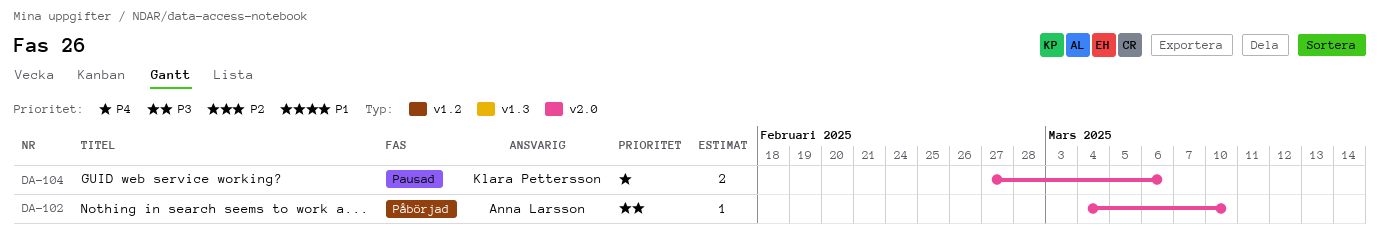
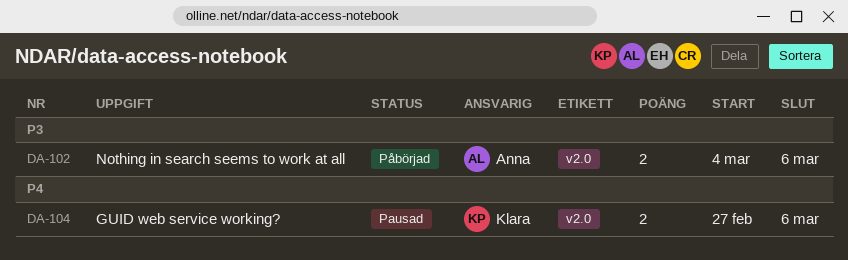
DA-102, estimate: 1 -> 2
DA-102, due: Mar 10 -> Mar 6

